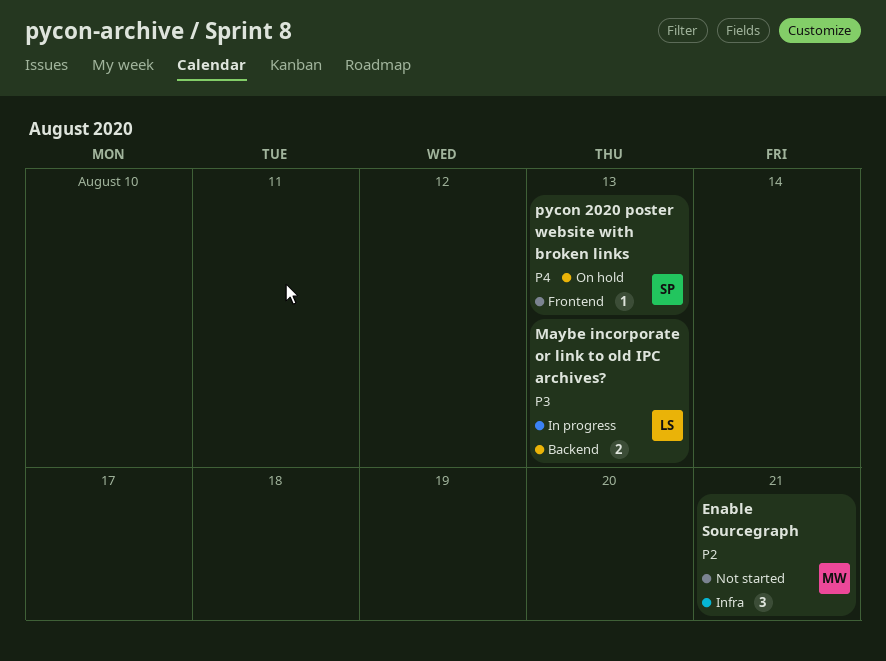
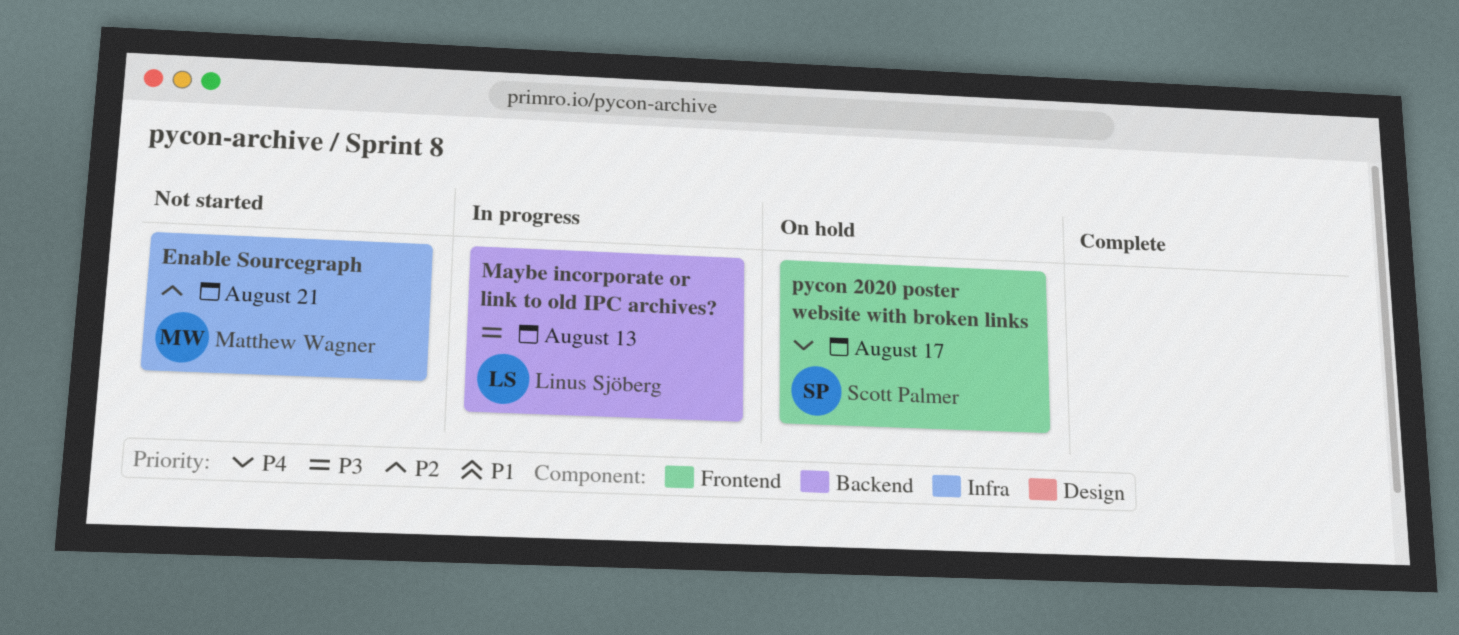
pycon 2020 poster website with broken links, due: Aug 13 -> Aug 17

